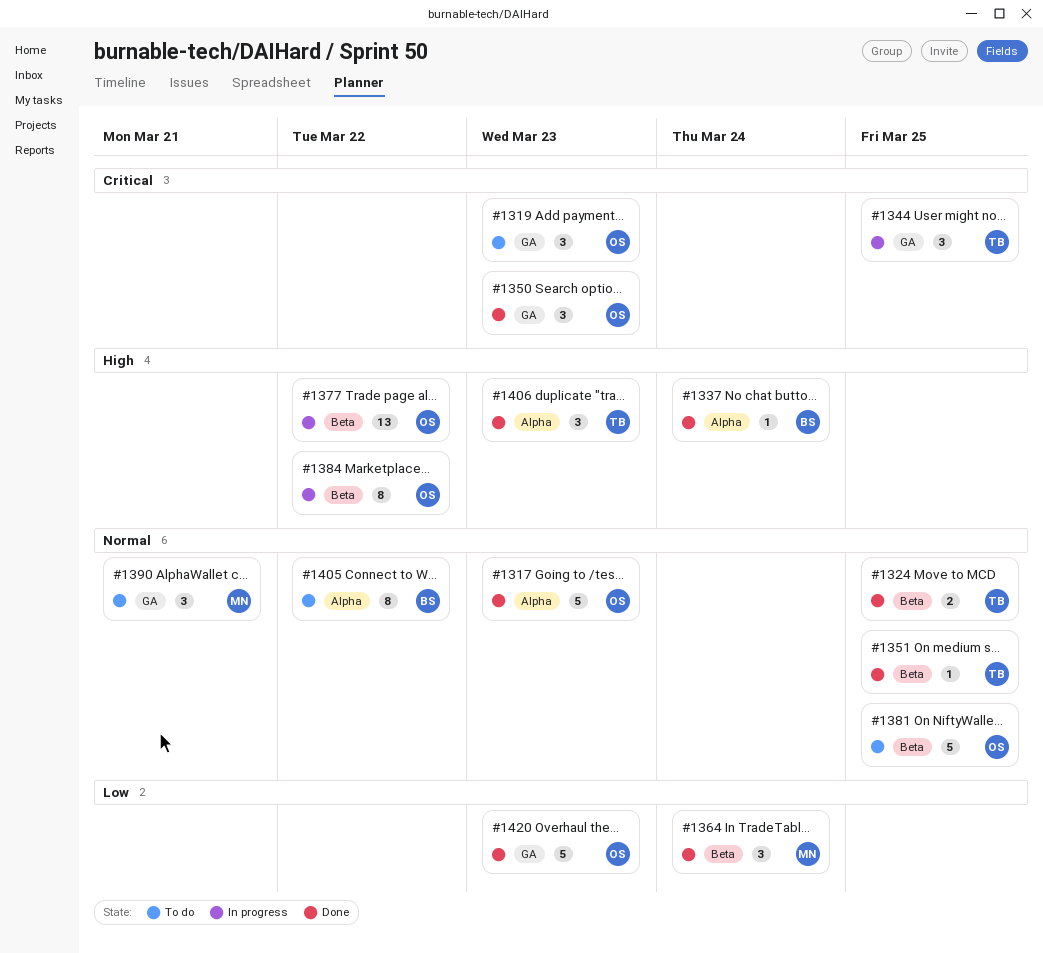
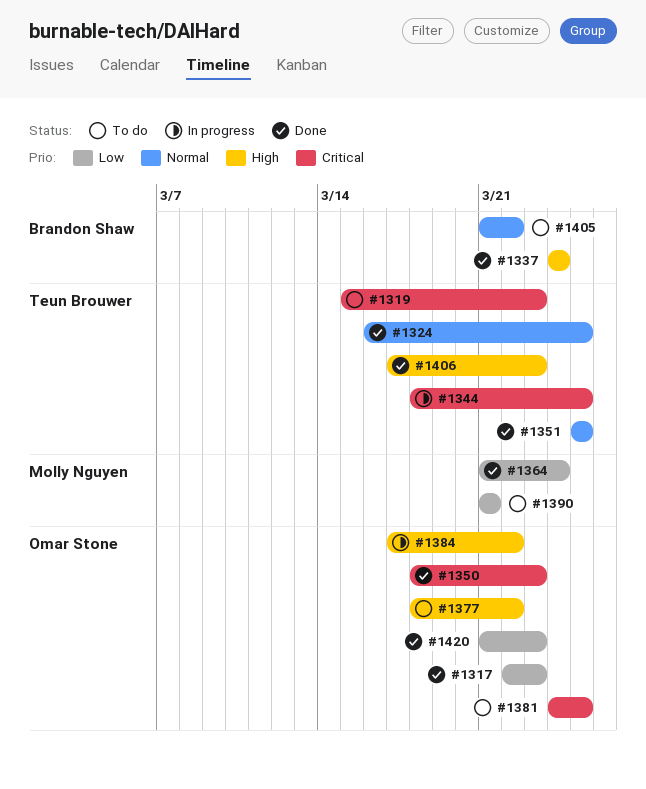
#1317, priority: Normal -> Low
#1319, owner: Omar Stone -> Teun Brouwer
#1377, status: In progress -> To do
#1381, priority: Normal -> Critical
#1390, priority: Normal -> Low

